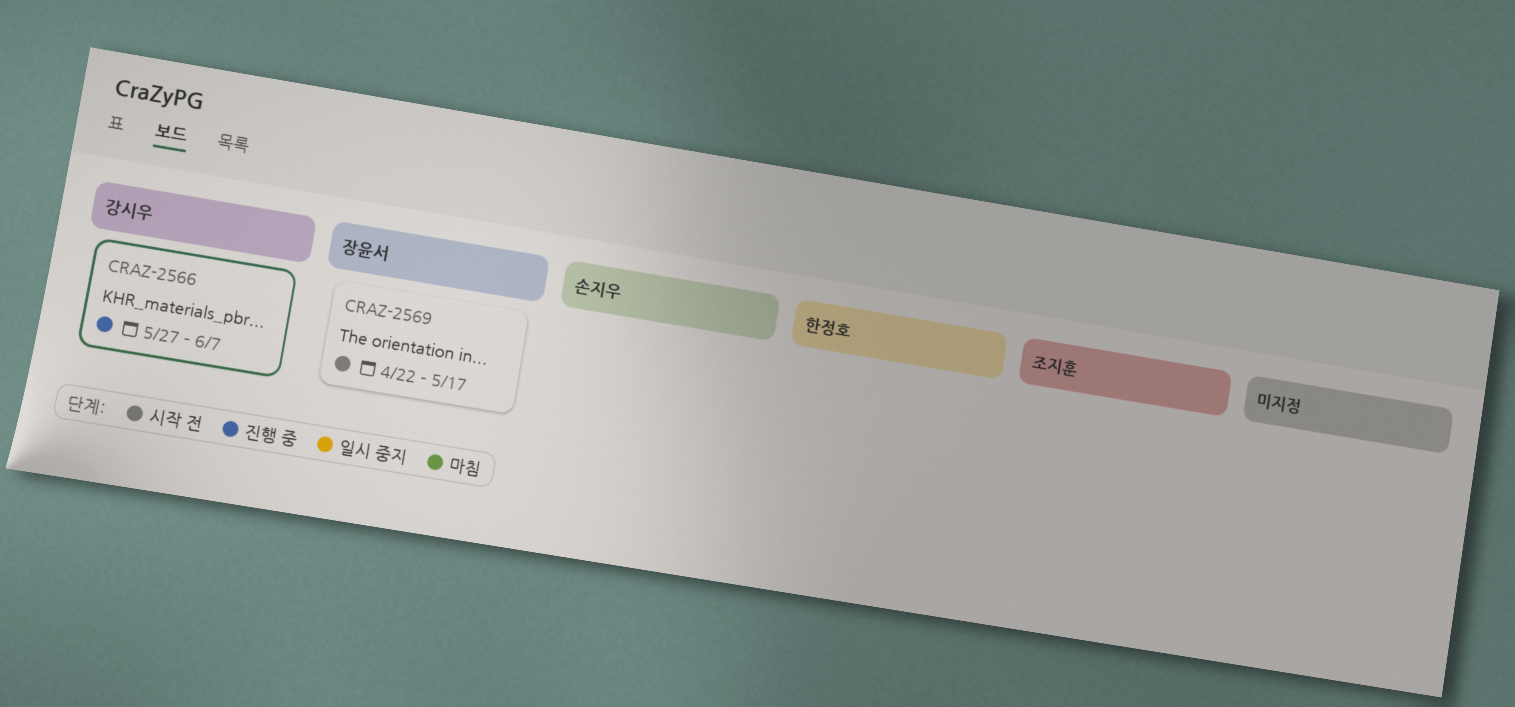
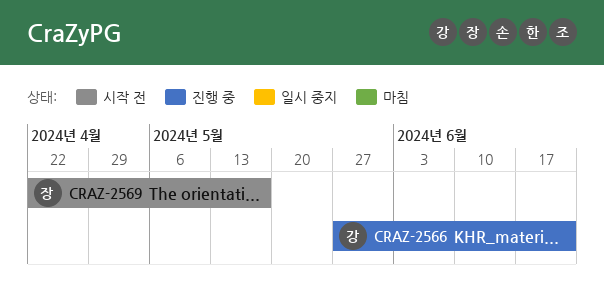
CRAZ-2566, due: Jun 7 -> Jun 21

